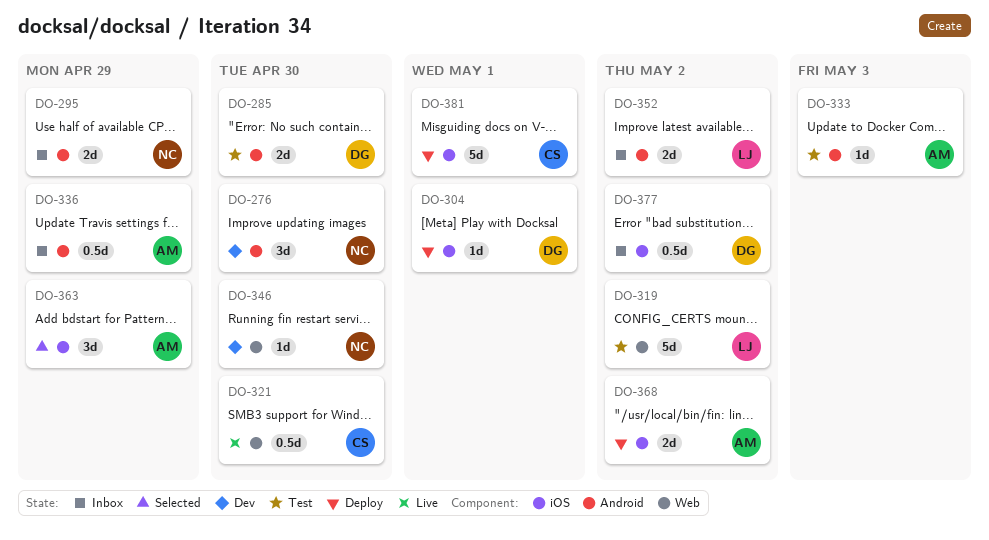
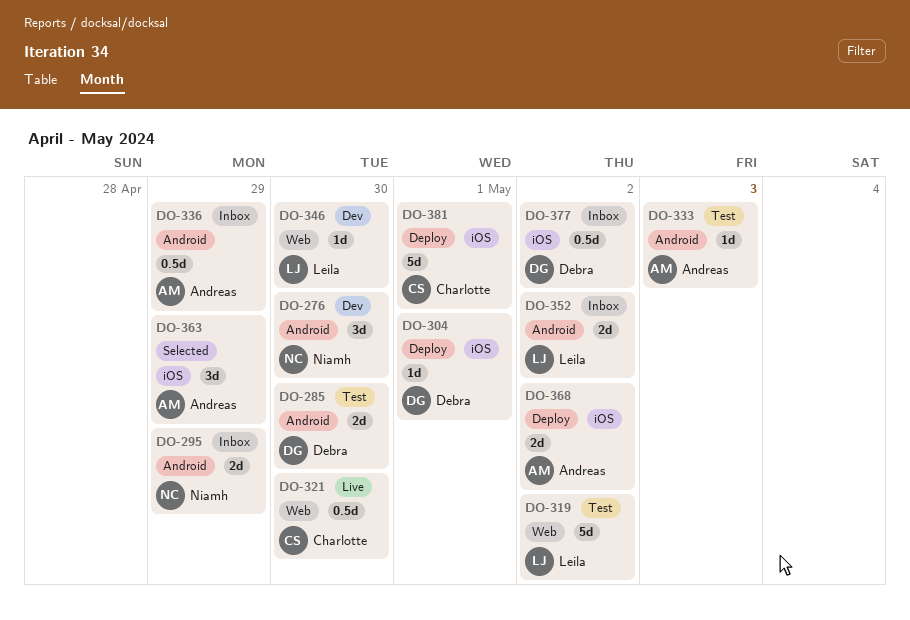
DO-346, owner: Niamh -> Leila

